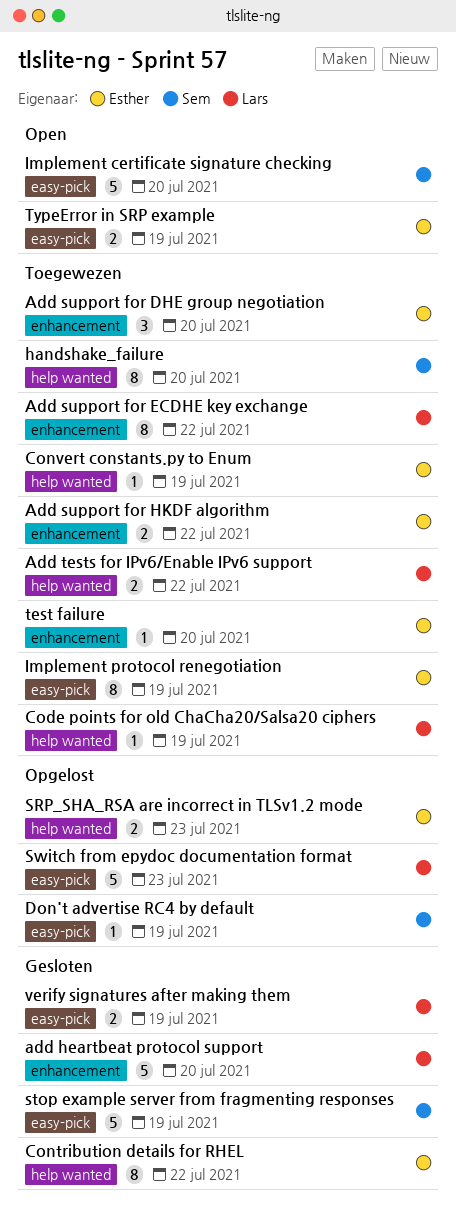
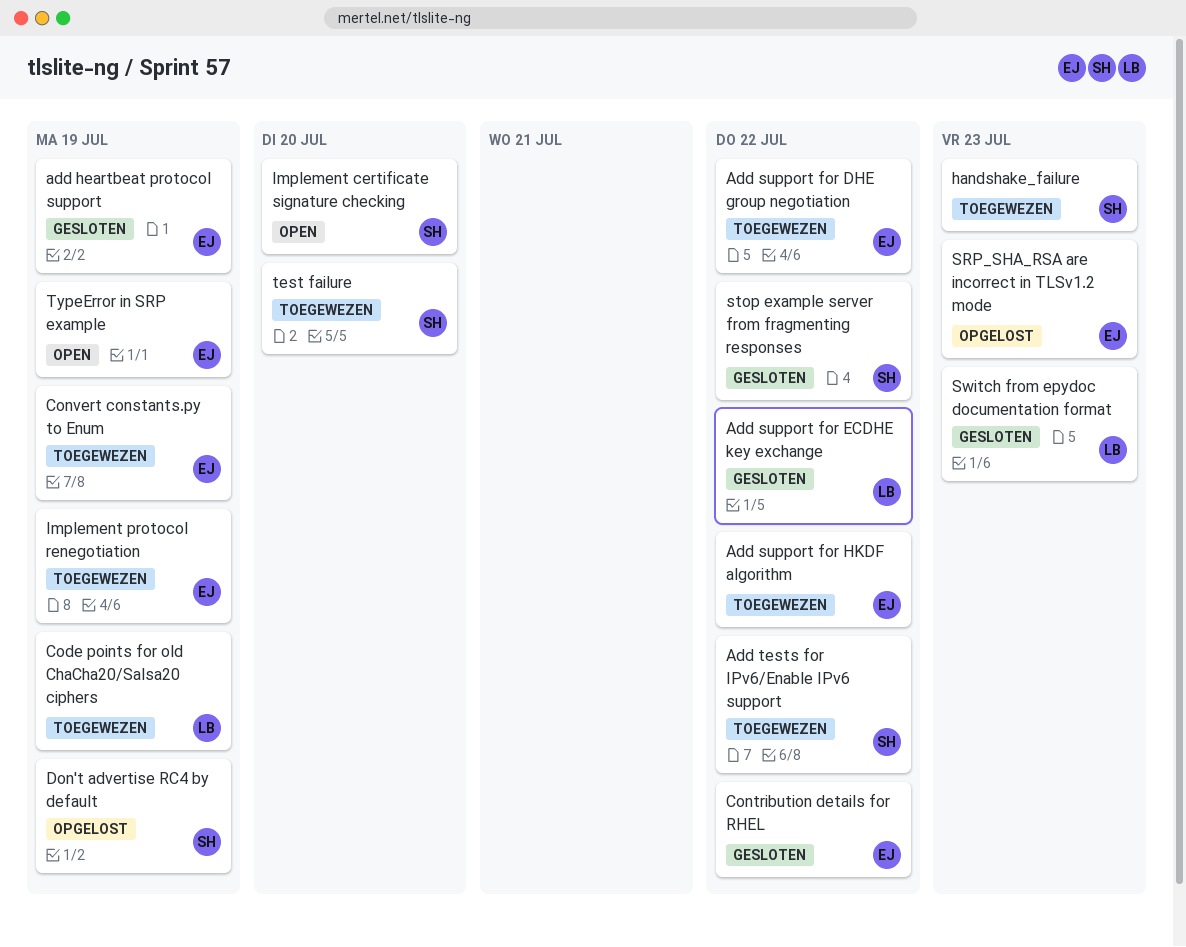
add heartbeat protocol support, owner: Lars -> Esther
add heartbeat protocol support, due: Jul 20 -> Jul 19
Add support for DHE group negotiation, due: Jul 20 -> Jul 22
Add support for ECDHE key exchange, status: Toegewezen -> Gesloten
Add tests for IPv6/Enable IPv6 support, owner: Lars -> Sem
handshake_failure, due: Jul 20 -> Jul 23
stop example server from fragmenting responses, due: Jul 19 -> Jul 22
Switch from epydoc documentation format, status: Opgelost -> Gesloten
test failure, owner: Esther -> Sem
verify signatures after making them: present -> none

